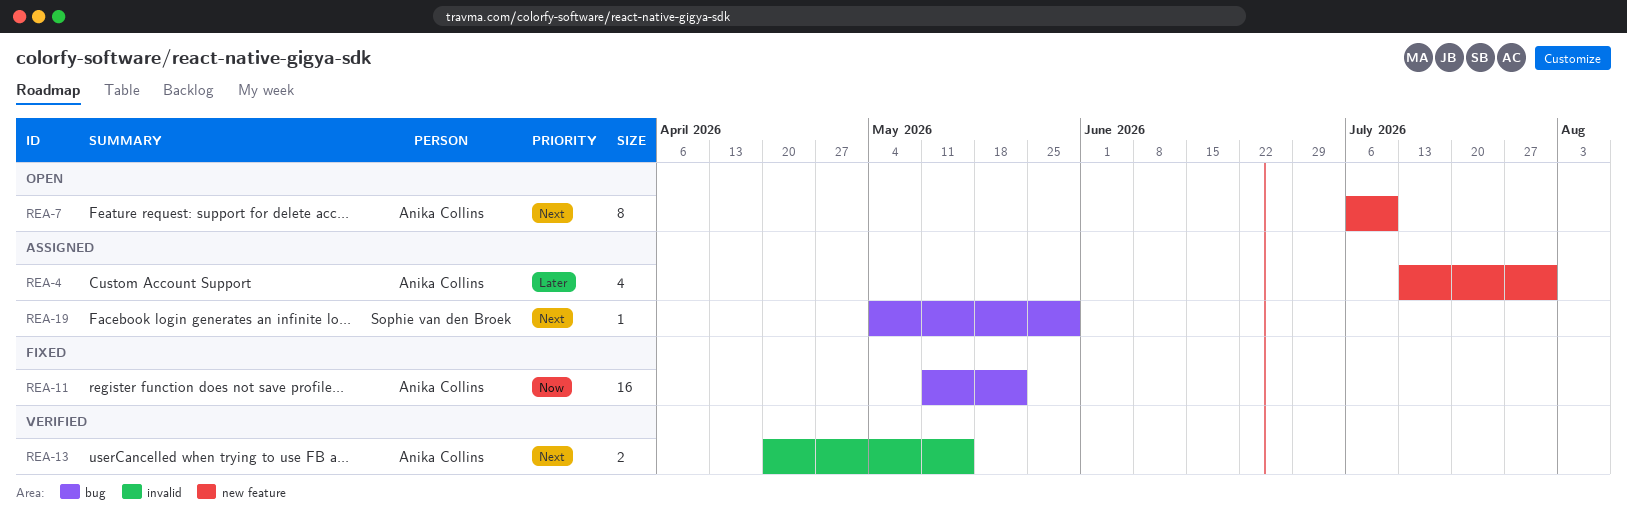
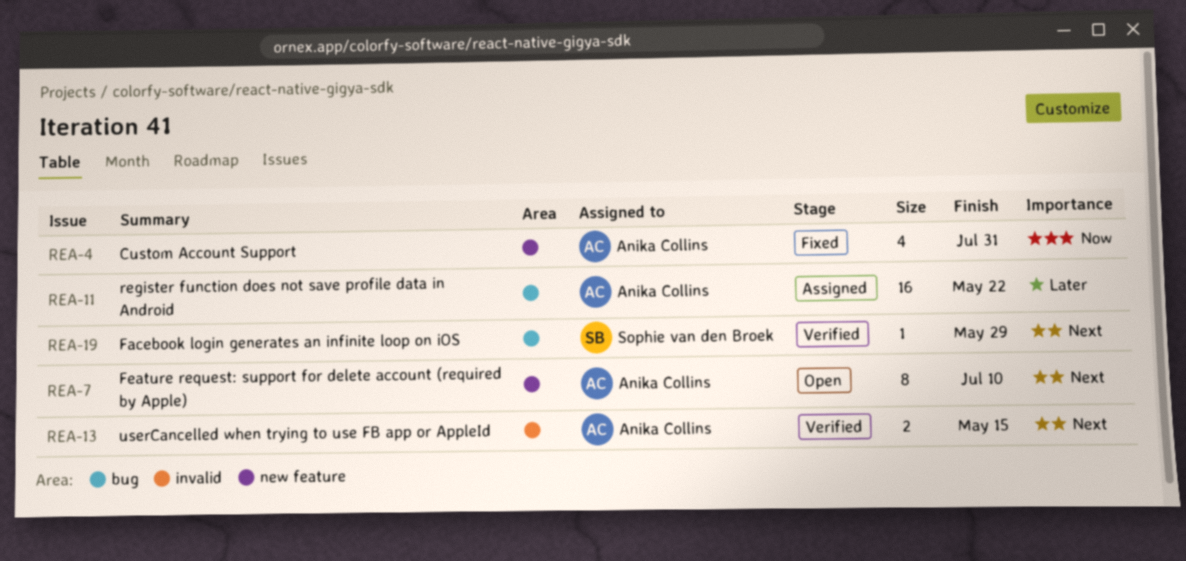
REA-4, status: Assigned -> Fixed
REA-4, priority: Later -> Now
REA-11, status: Fixed -> Assigned
REA-11, priority: Now -> Later
REA-19, status: Assigned -> Verified

